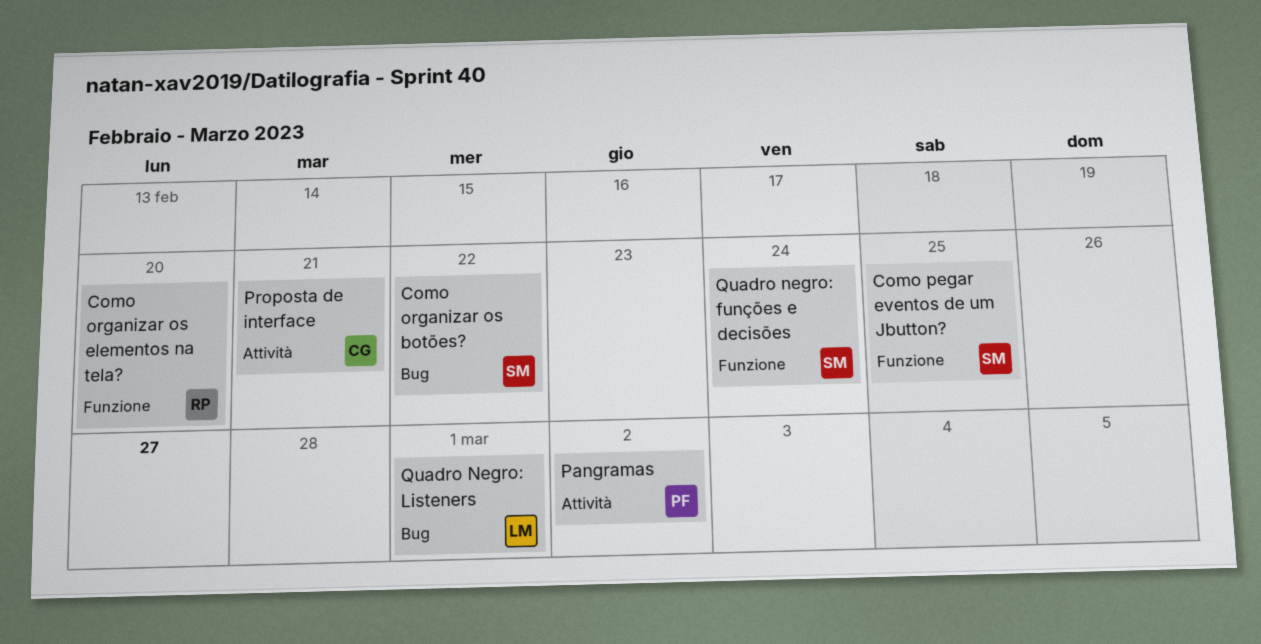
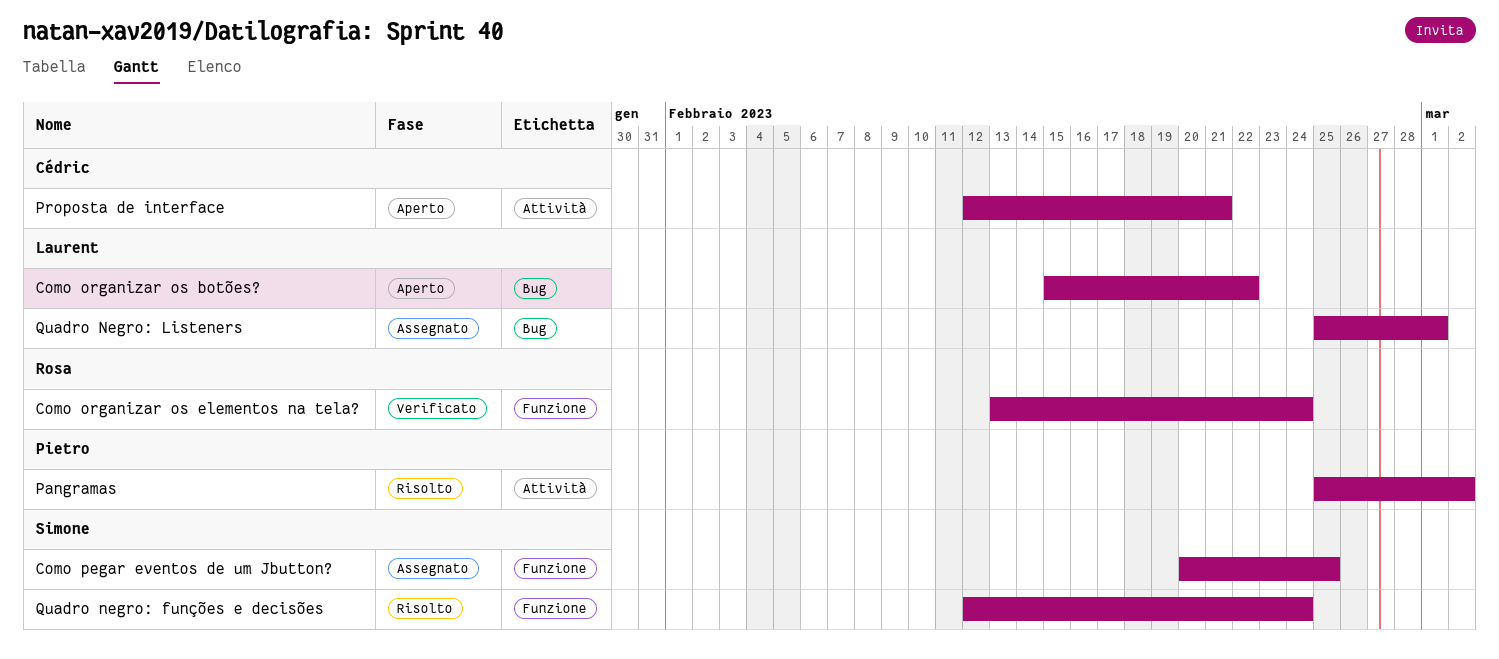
Como organizar os botões?, owner: Simone -> Laurent
Como organizar os elementos na tela?, due: Feb 20 -> Feb 24

